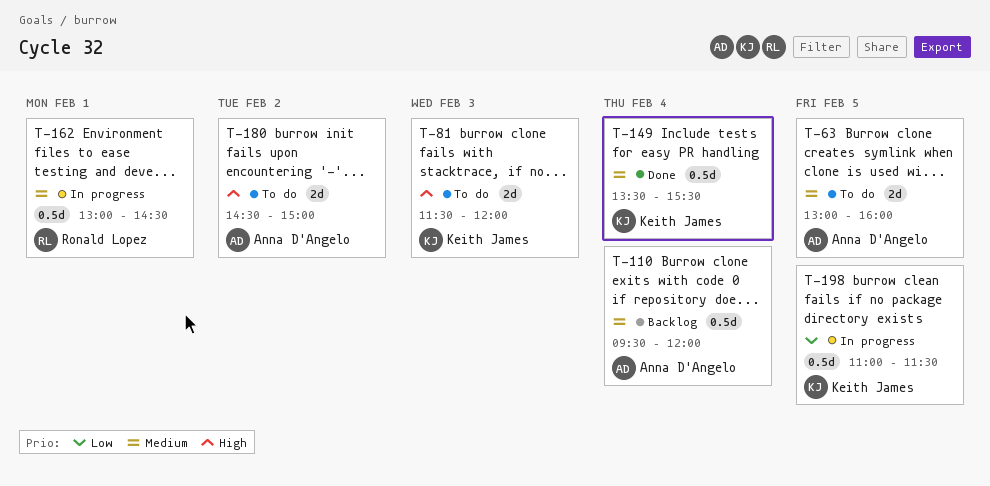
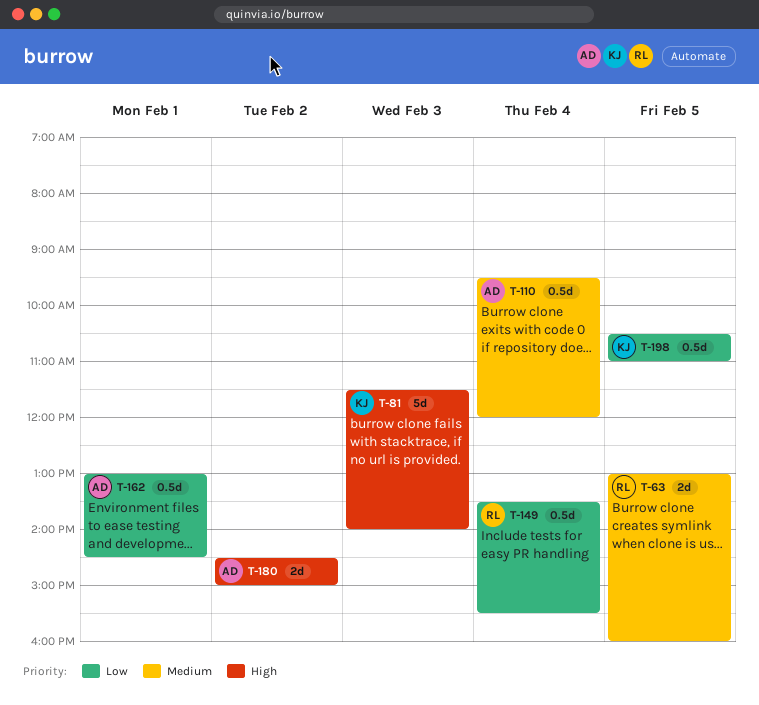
T-63, owner: Anna D'Angelo -> Ronald Lopez
T-81, estimate: 2d -> 5d
T-81, ends: 12:00 -> 14:00
T-149, owner: Keith James -> Ronald Lopez
T-149, priority: Medium -> Low
T-162, owner: Ronald Lopez -> Anna D'Angelo
T-162, priority: Medium -> Low
T-198, begins: 11:00 -> 10:30
T-198, ends: 11:30 -> 11:00

